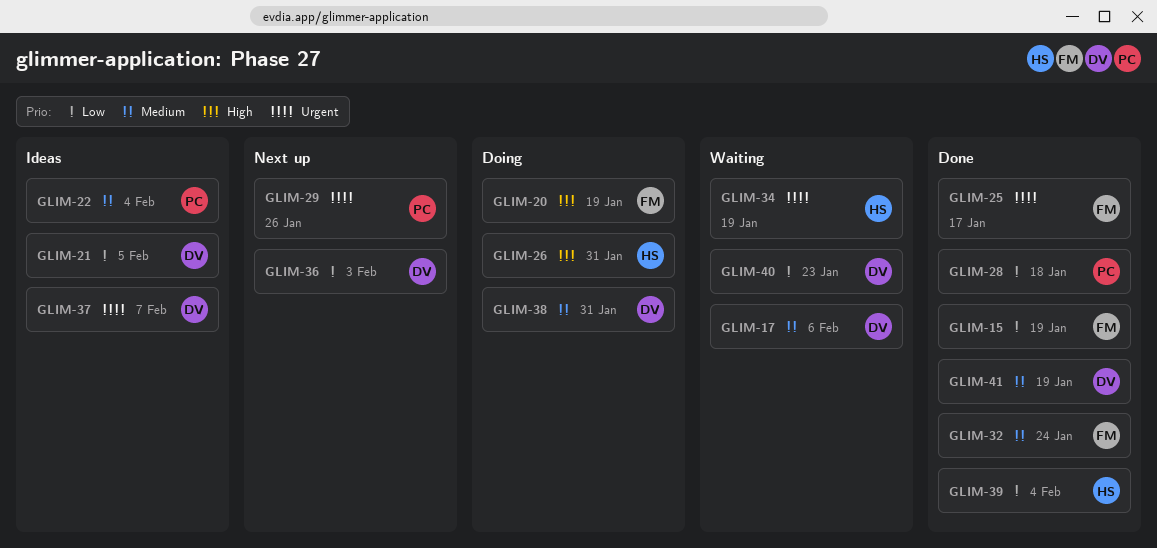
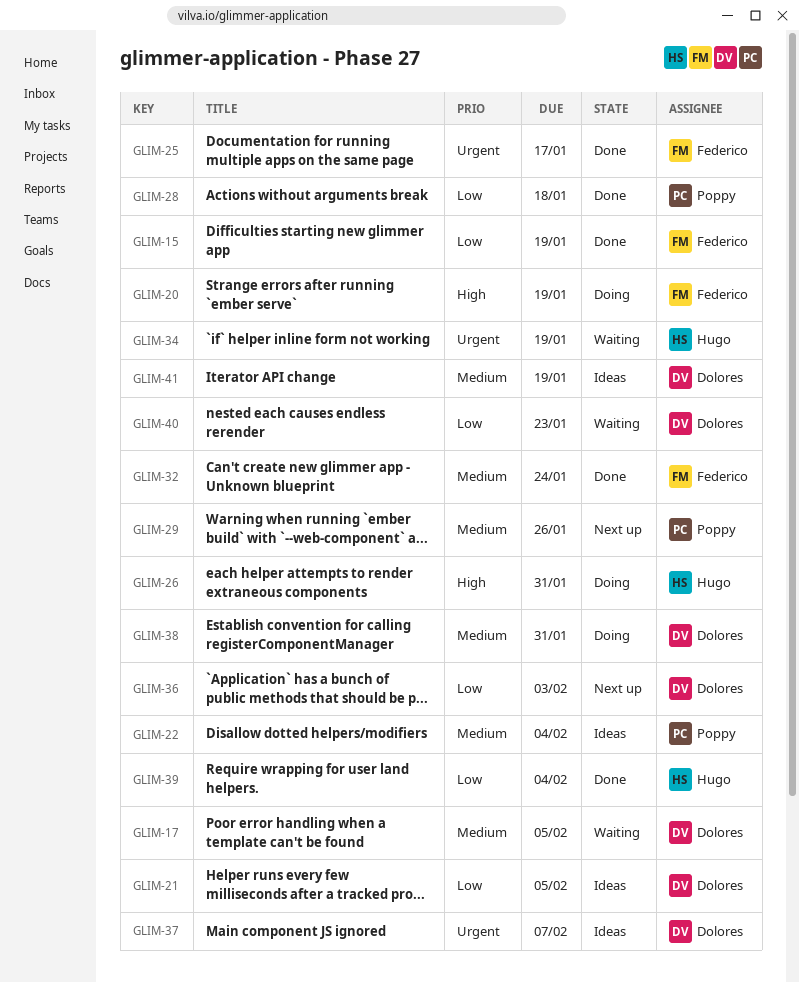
GLIM-17, due: Feb 6 -> Feb 5
GLIM-29, priority: Urgent -> Medium
GLIM-41, status: Done -> Ideas

